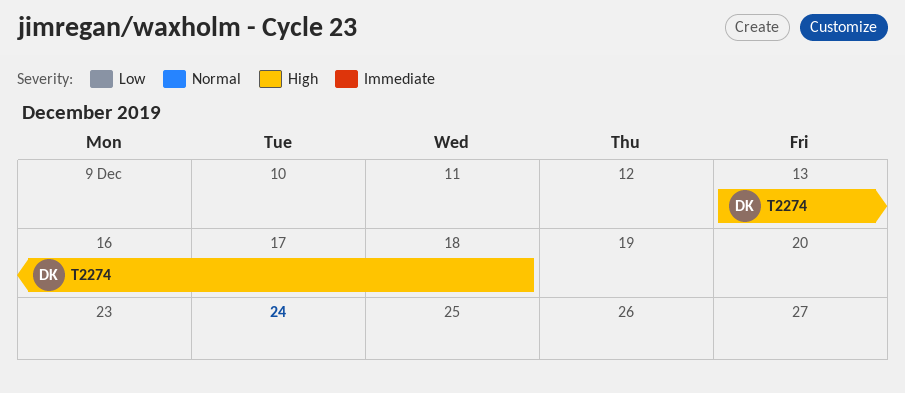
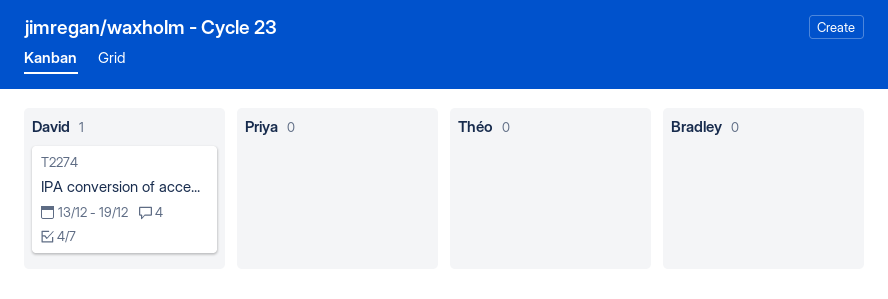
T2274, due: Dec 18 -> Dec 19

